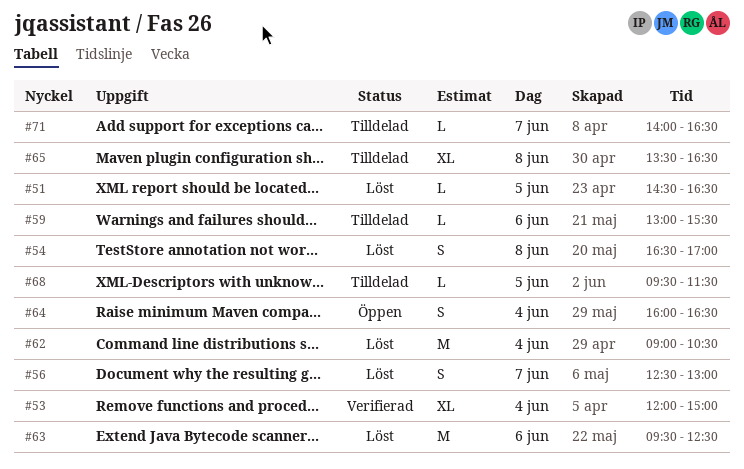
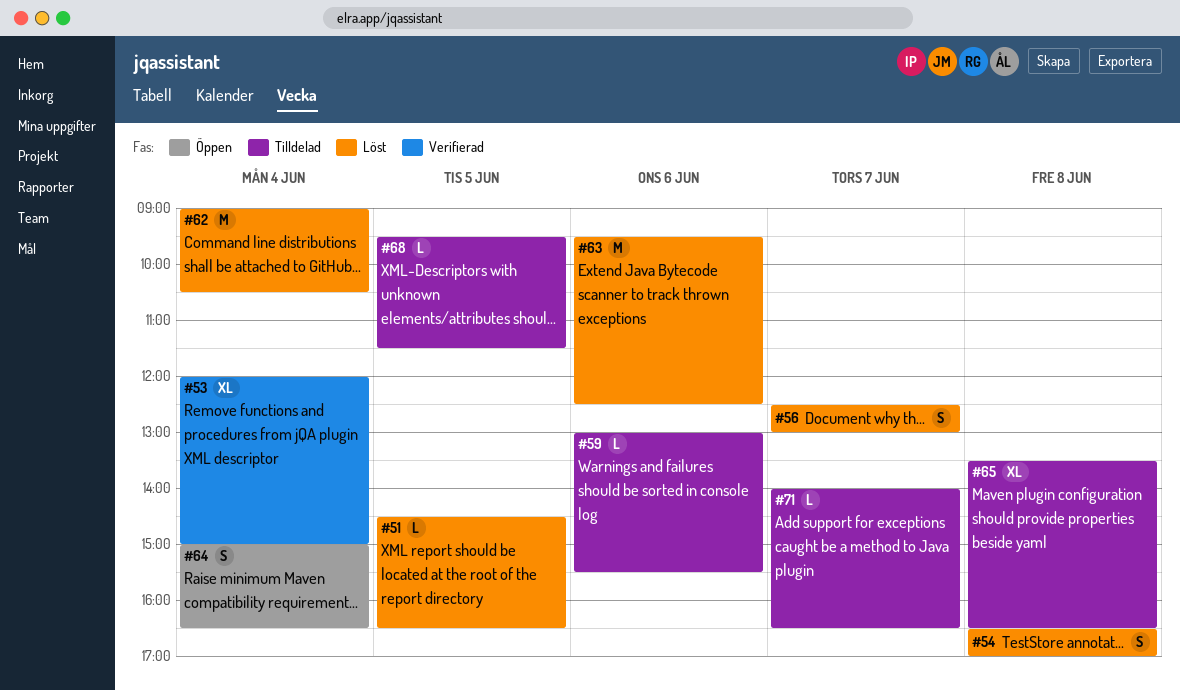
#64, begins: 16:00 -> 15:00

